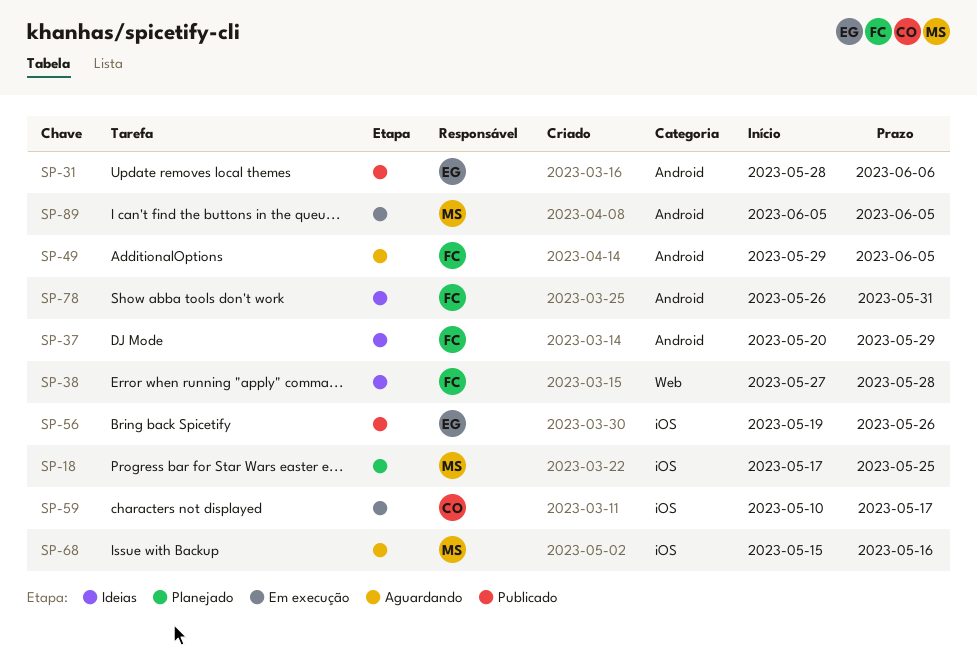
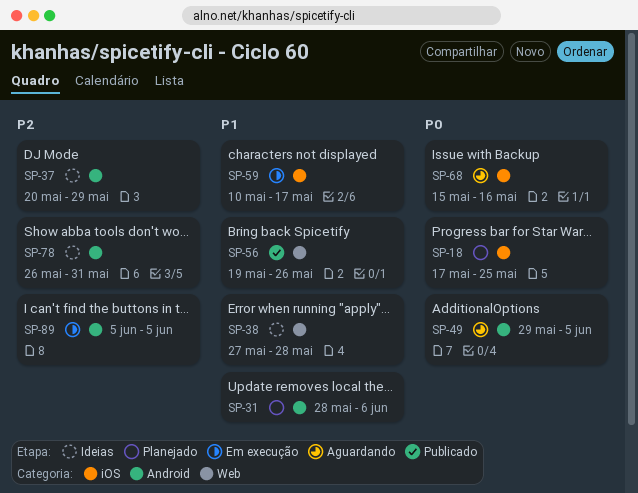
SP-31, status: Publicado -> Planejado
SP-56, label: iOS -> Web

